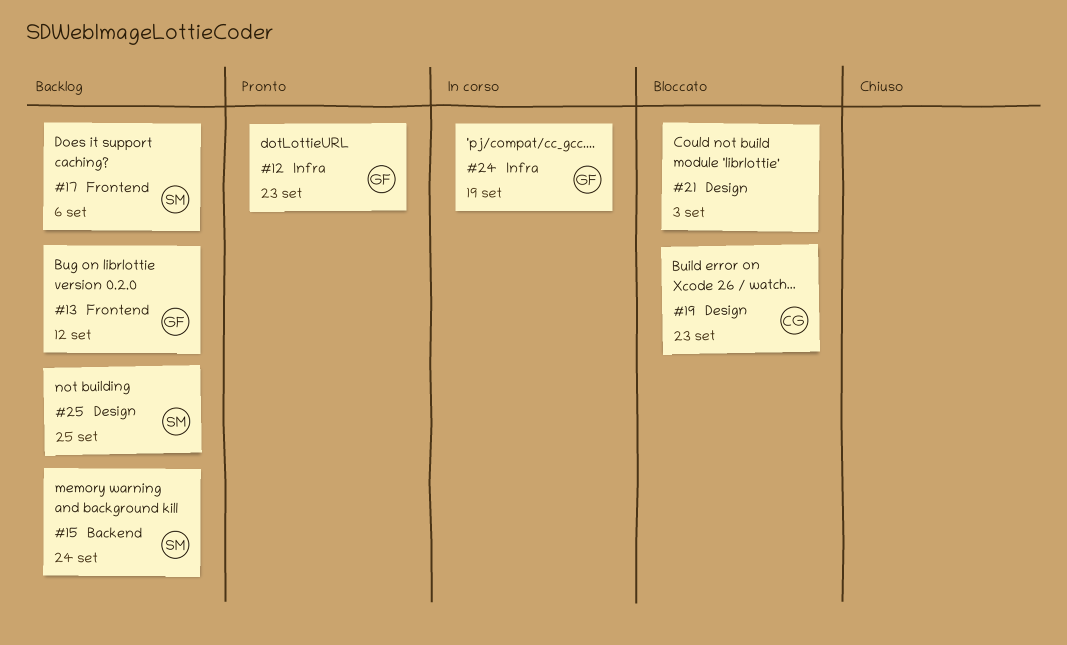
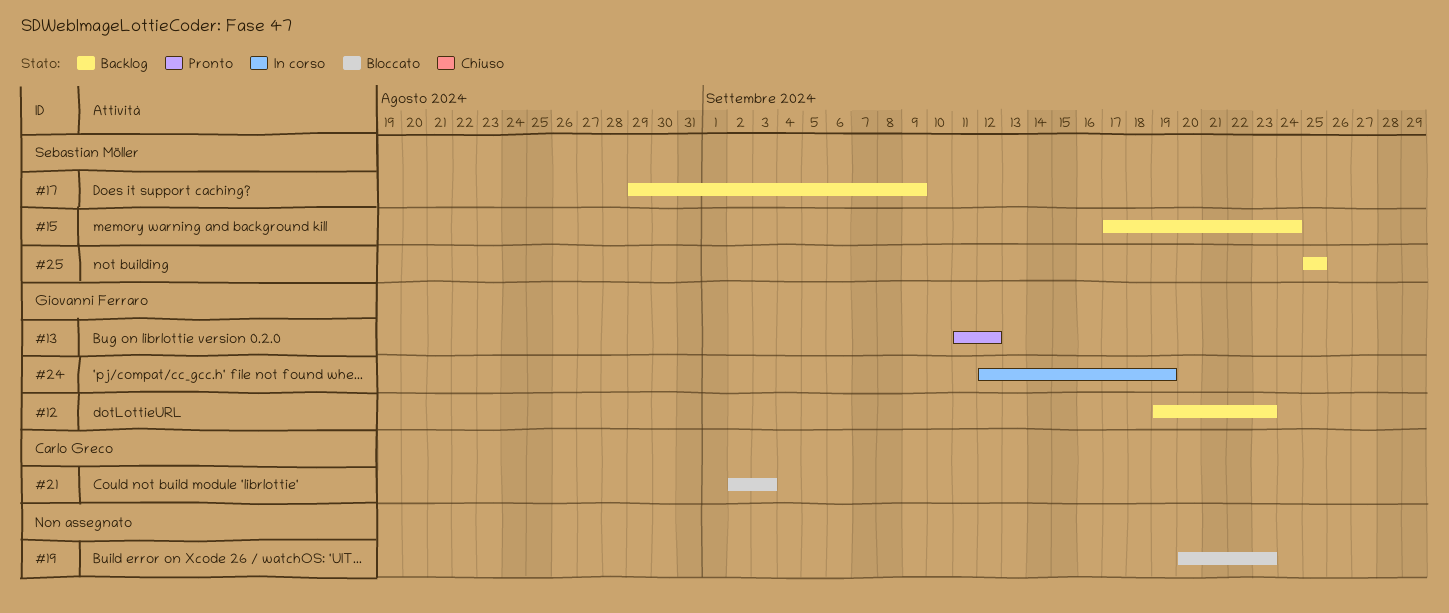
#12, status: Pronto -> Backlog
#13, status: Backlog -> Pronto
#17, due: Sep 6 -> Sep 9
#19, owner: Carlo Greco -> none
#21, owner: none -> Carlo Greco

